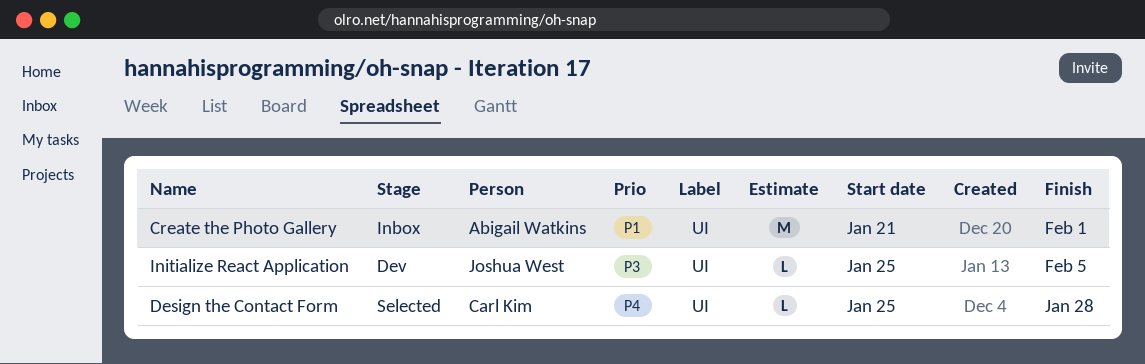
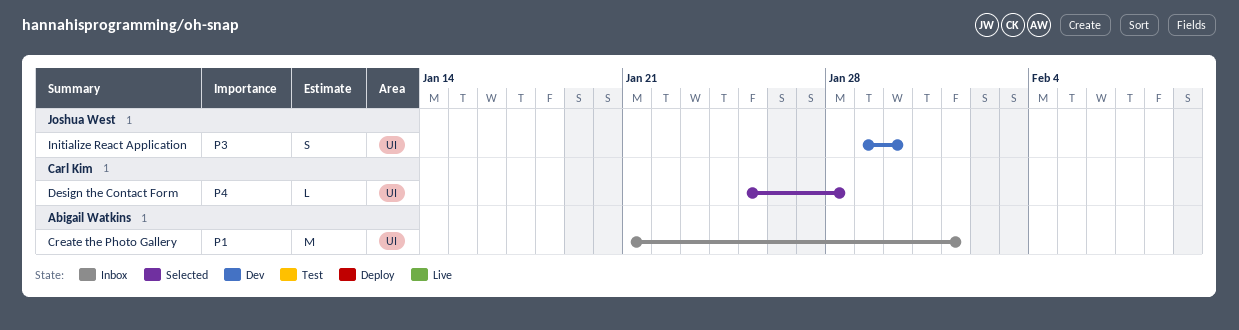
Initialize React Application, estimate: L -> S
Initialize React Application, start: Jan 25 -> Jan 29
Initialize React Application, due: Feb 5 -> Jan 30

